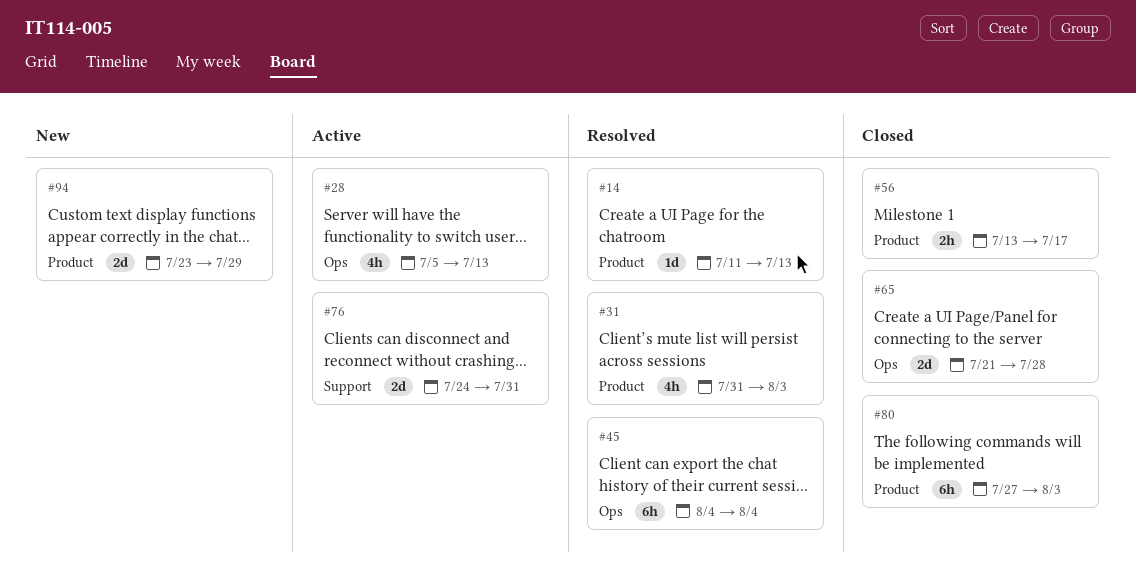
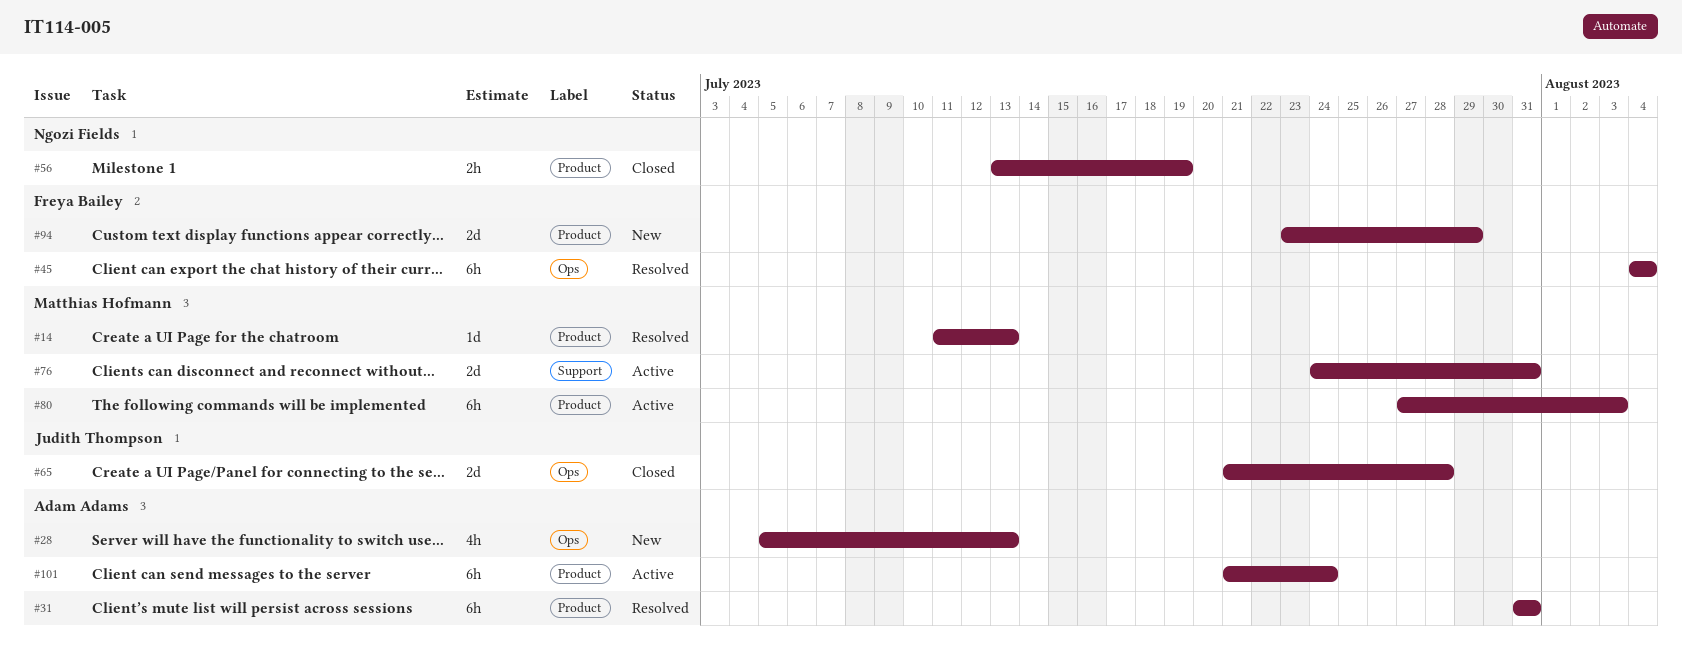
#28, status: Active -> New
#31, estimate: 4h -> 6h
#31, due: Aug 3 -> Jul 31
#56, due: Jul 17 -> Jul 19
#80, status: Closed -> Active
#101: none -> present

